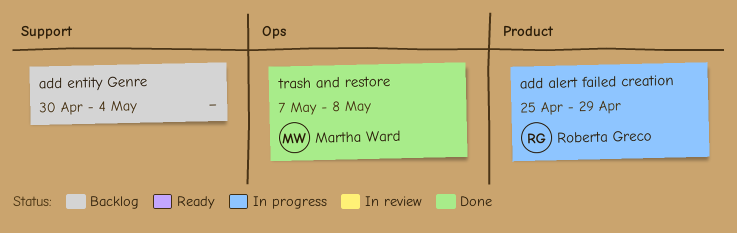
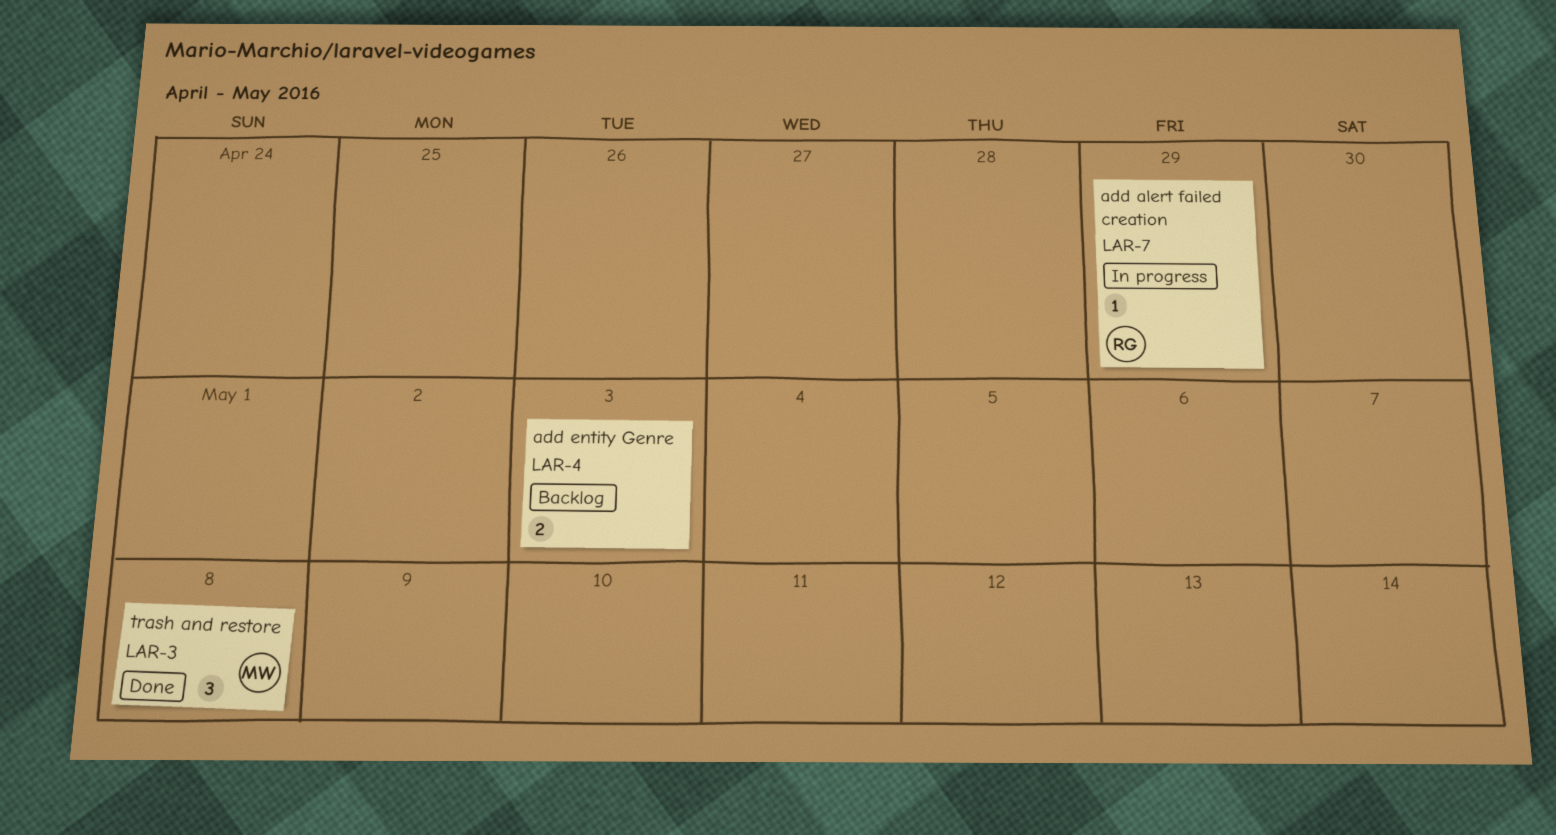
add entity Genre, due: May 4 -> May 3

